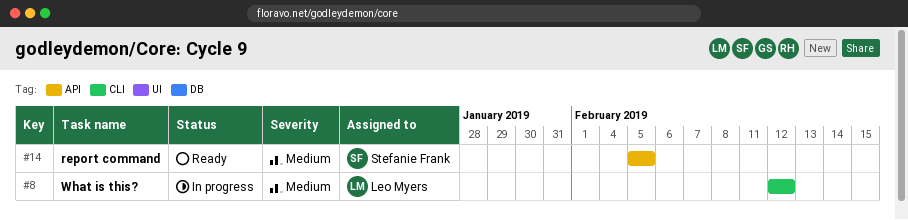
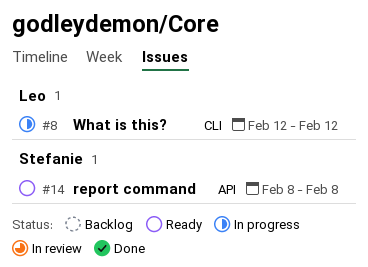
#14, start: Feb 5 -> Feb 8
#14, due: Feb 5 -> Feb 8

